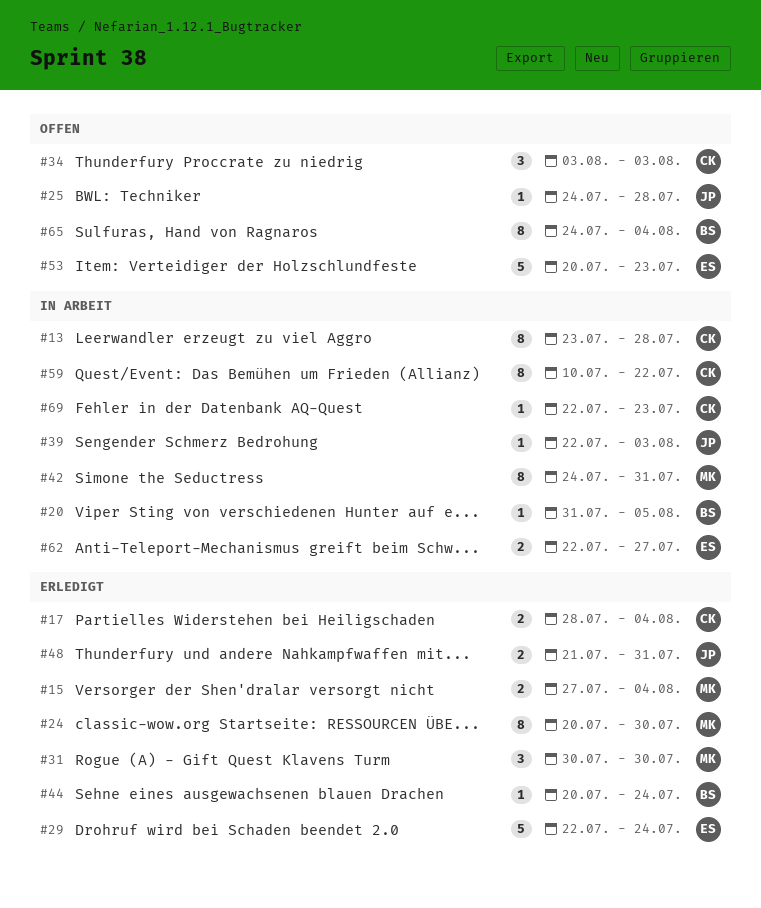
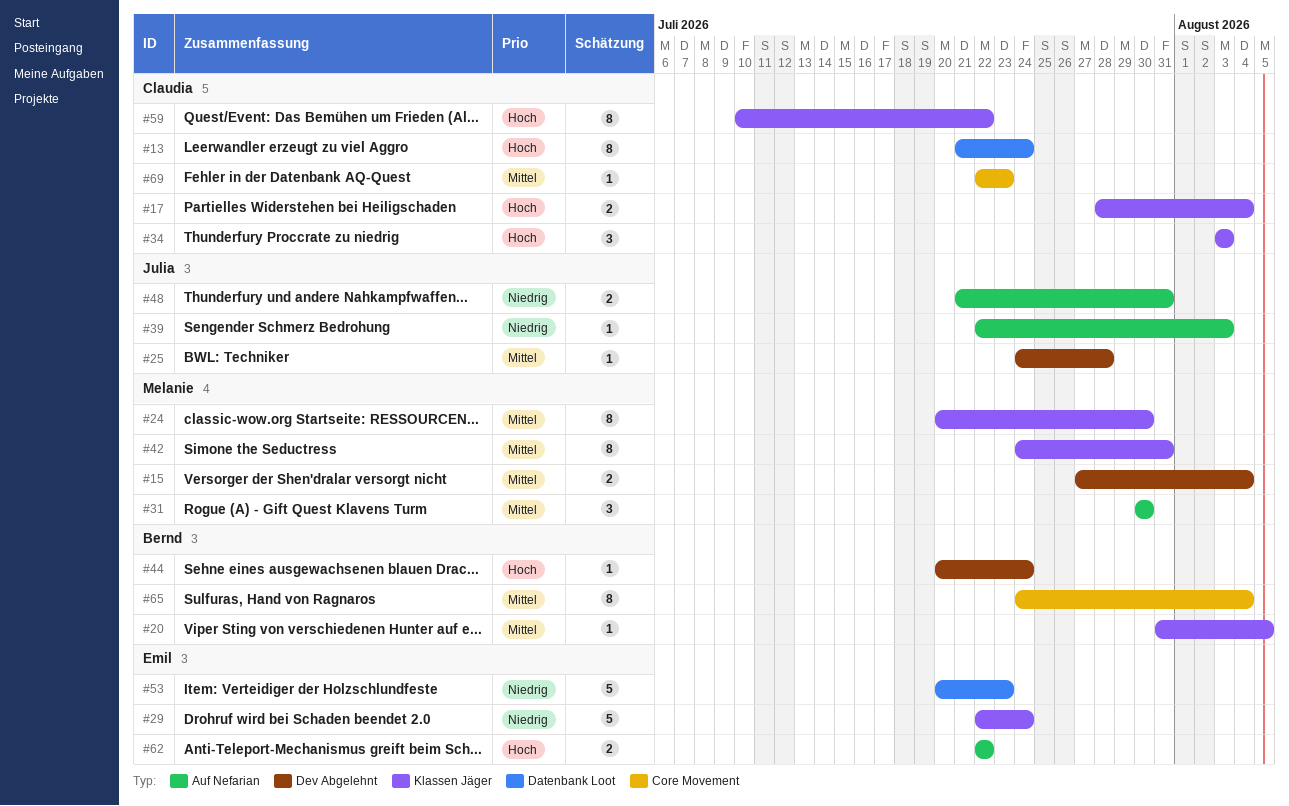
#13, start: Jul 23 -> Jul 21
#13, due: Jul 28 -> Jul 24
#62, due: Jul 27 -> Jul 22

